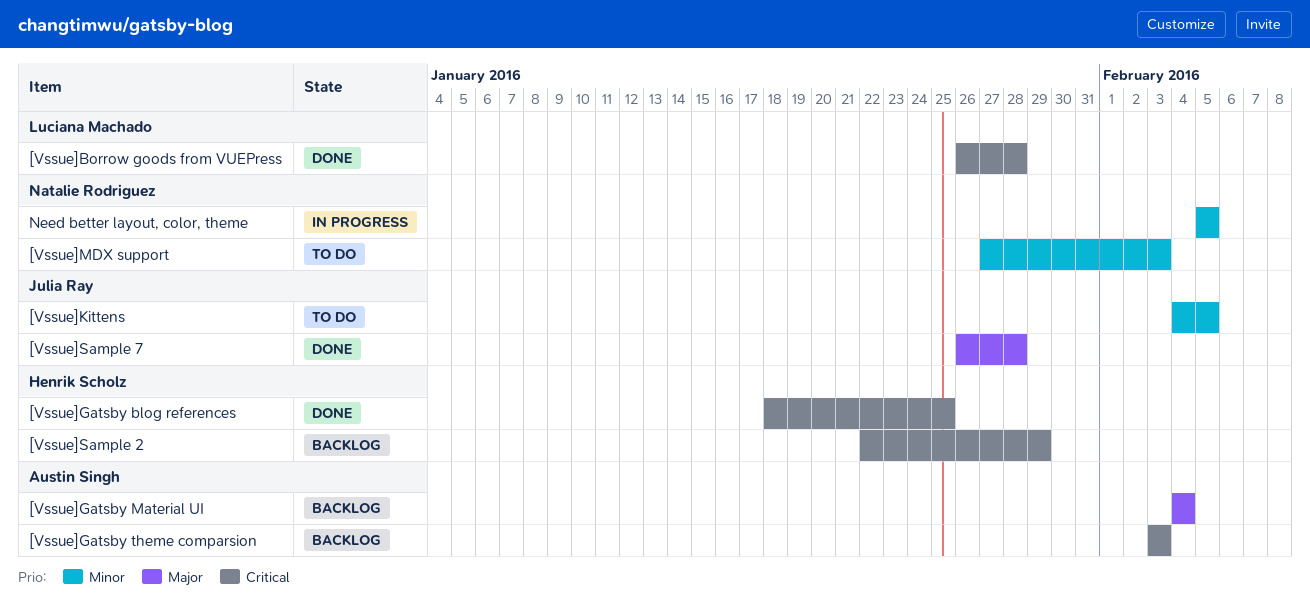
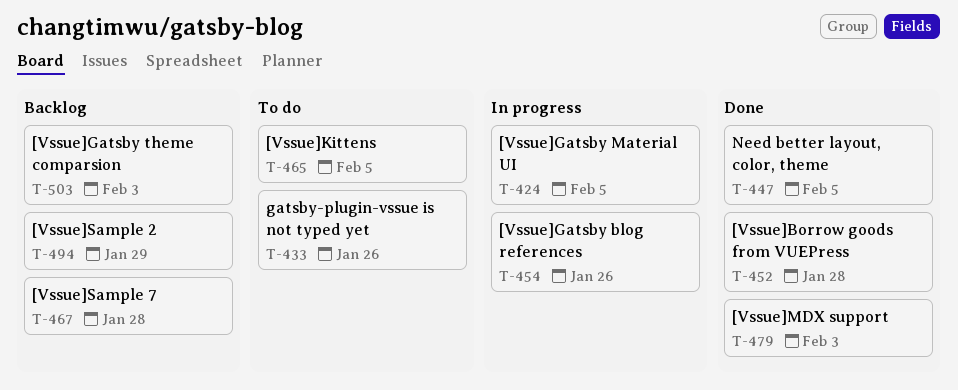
[Vssue]Gatsby blog references, status: Done -> In progress
[Vssue]Gatsby blog references, due: Jan 25 -> Jan 26
[Vssue]Gatsby Material UI, status: Backlog -> In progress
[Vssue]Gatsby Material UI, due: Feb 4 -> Feb 5
[Vssue]MDX support, status: To do -> Done
[Vssue]Sample 7, status: Done -> Backlog
gatsby-plugin-vssue is not typed yet: none -> present
Need better layout, color, theme, status: In progress -> Done

